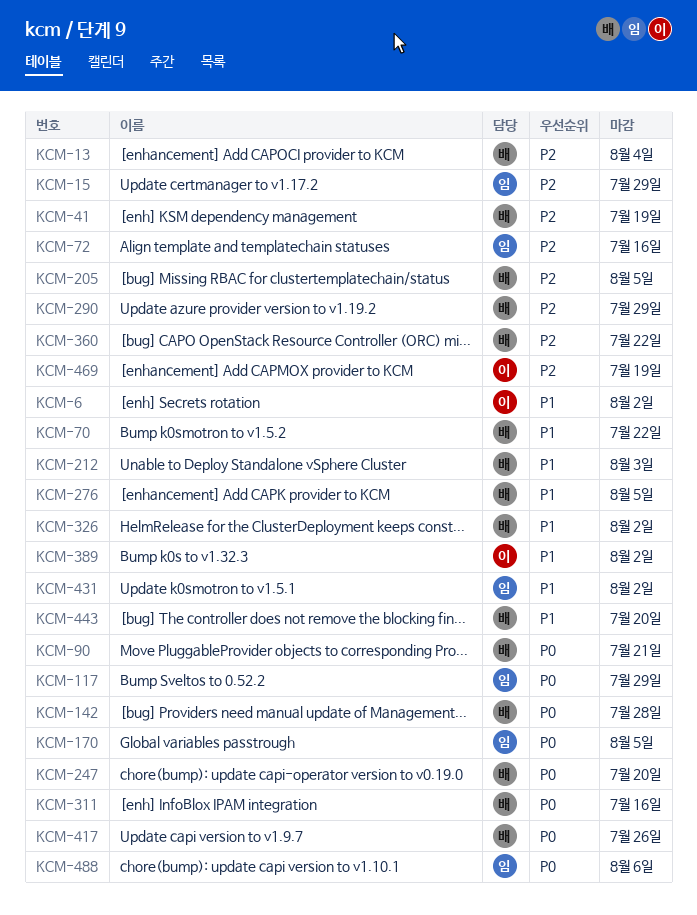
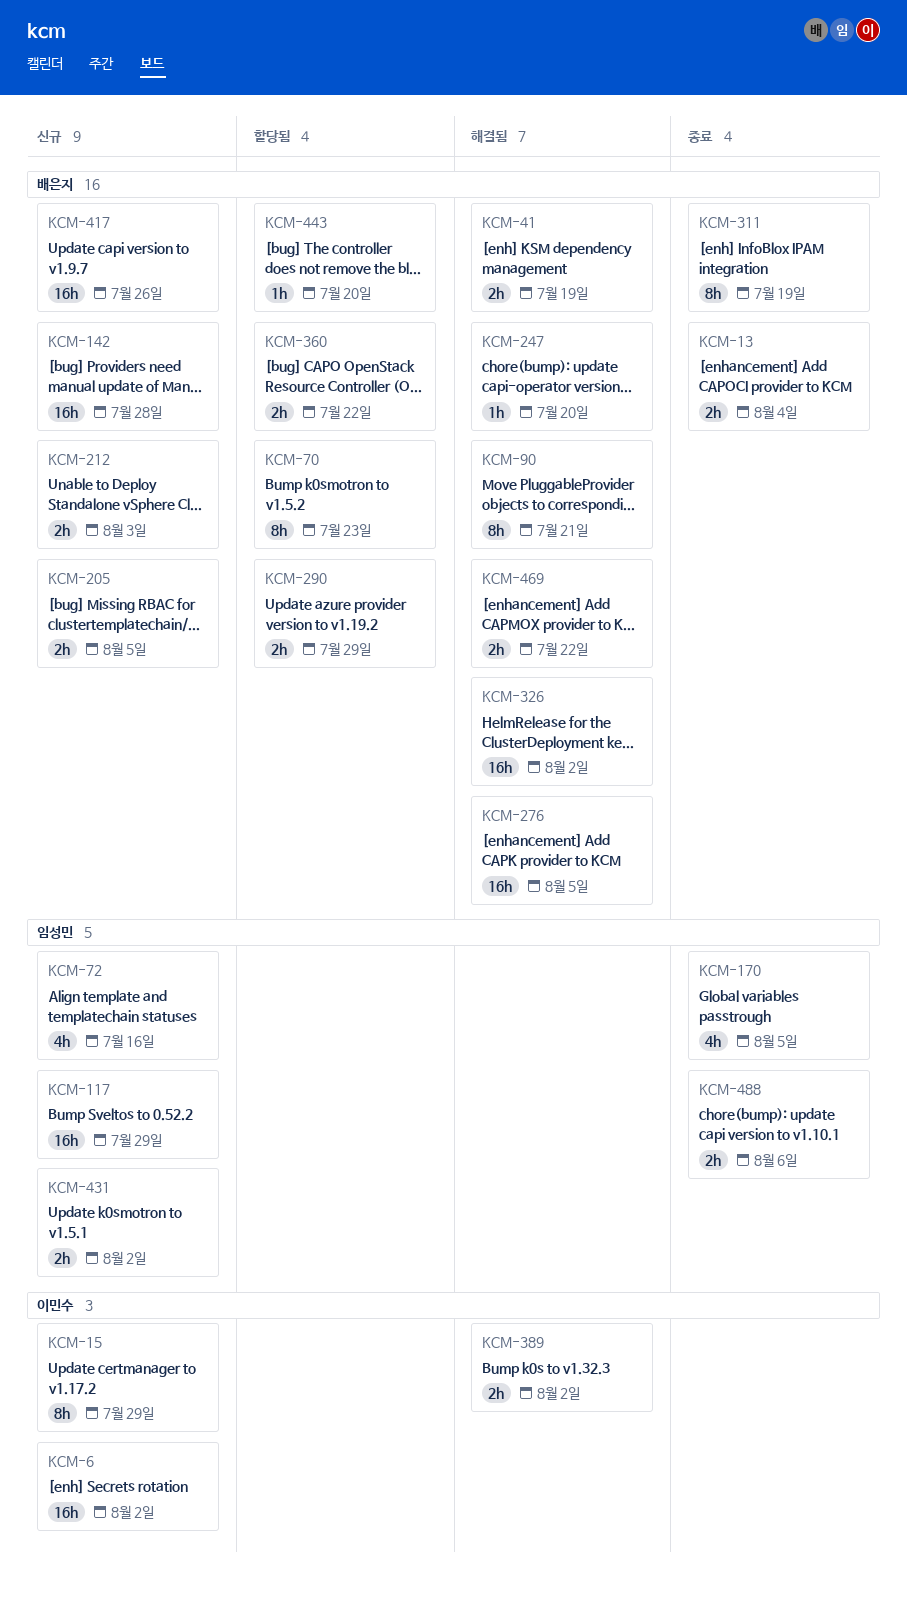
KCM-15, owner: 임성민 -> 이민수
KCM-70, due: Jul 22 -> Jul 23
KCM-311, due: Jul 16 -> Jul 19
KCM-469, owner: 이민수 -> 배은지
KCM-469, due: Jul 19 -> Jul 22

